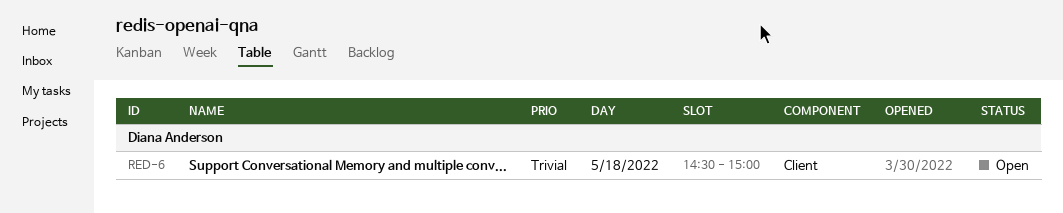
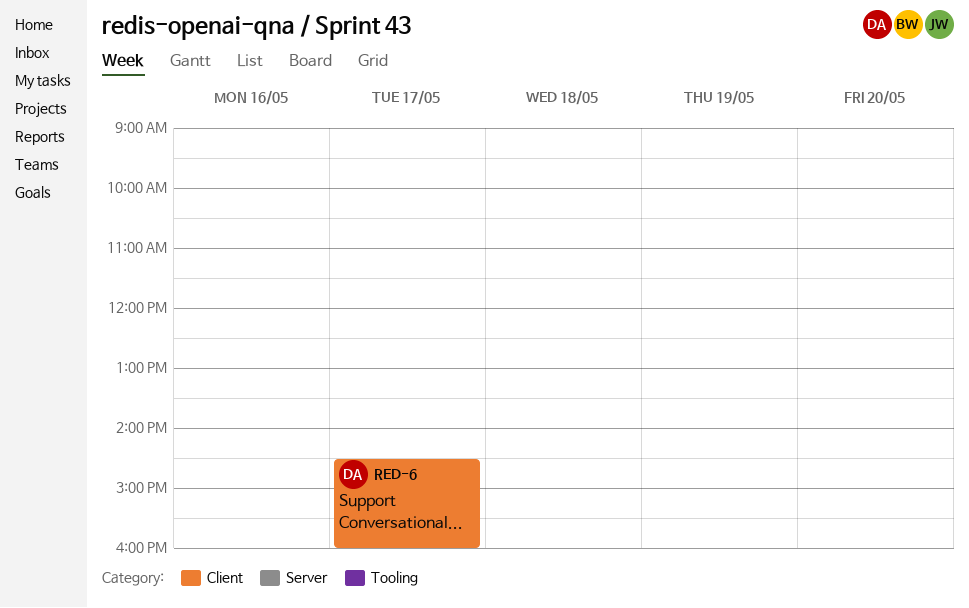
RED-6, day: May 18 -> May 17
RED-6, ends: 15:00 -> 16:00

